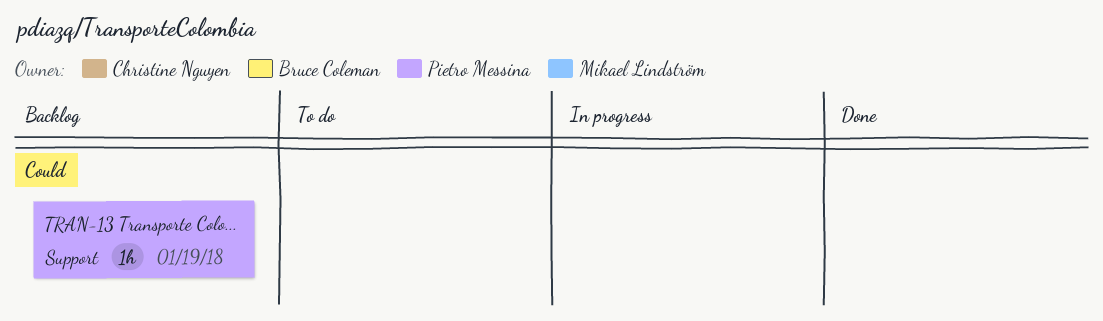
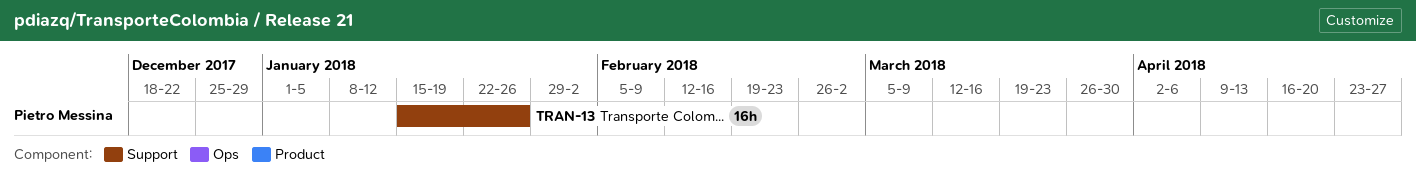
TRAN-13, estimate: 1h -> 16h
TRAN-13, due: Jan 19 -> Jan 26

